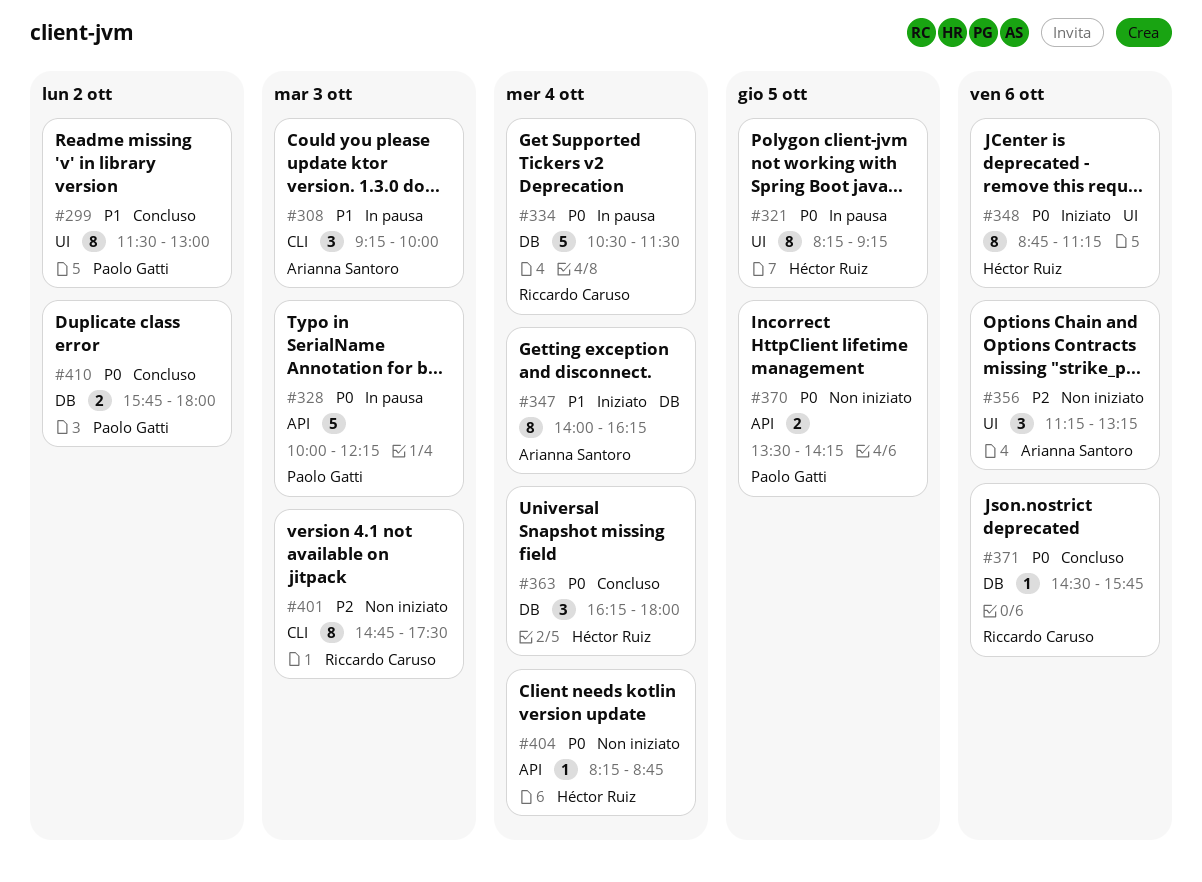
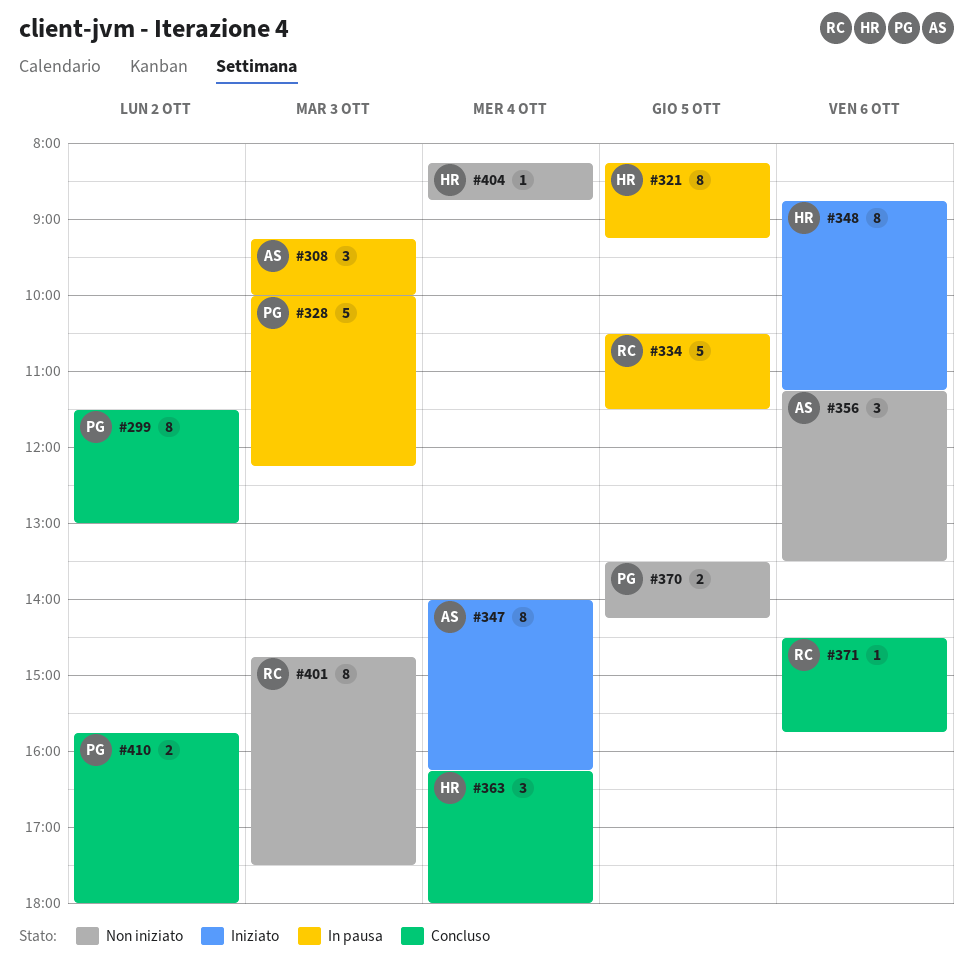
#334, day: Oct 4 -> Oct 5
#356, ends: 13:15 -> 13:30

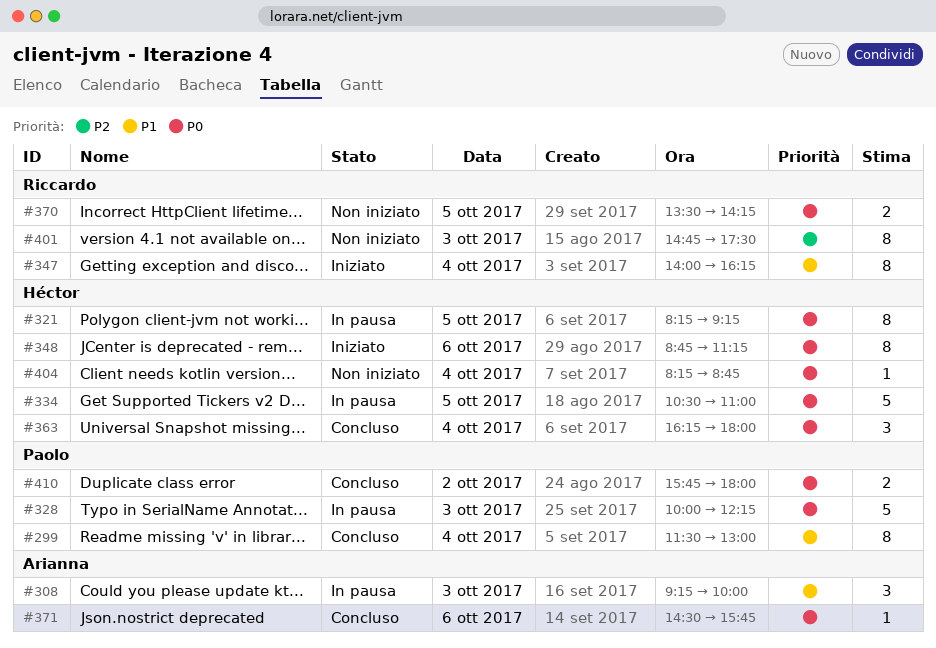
#299, day: Oct 2 -> Oct 4
#334, owner: Riccardo -> Héctor
#334, ends: 11:30 -> 11:00
#347, owner: Arianna -> Riccardo
#356: present -> none
#370, owner: Paolo -> Riccardo
#371, owner: Riccardo -> Arianna

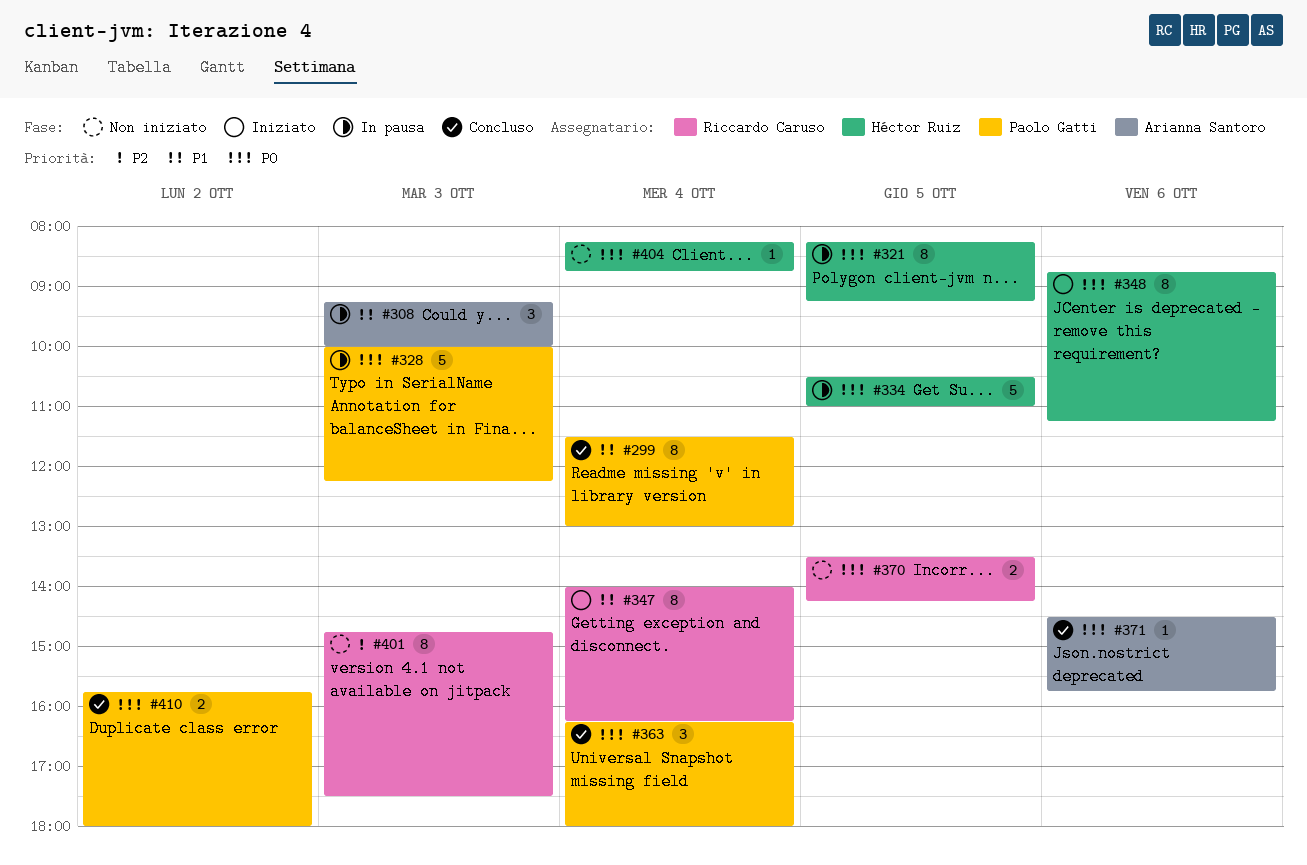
#363, owner: Héctor Ruiz -> Paolo Gatti

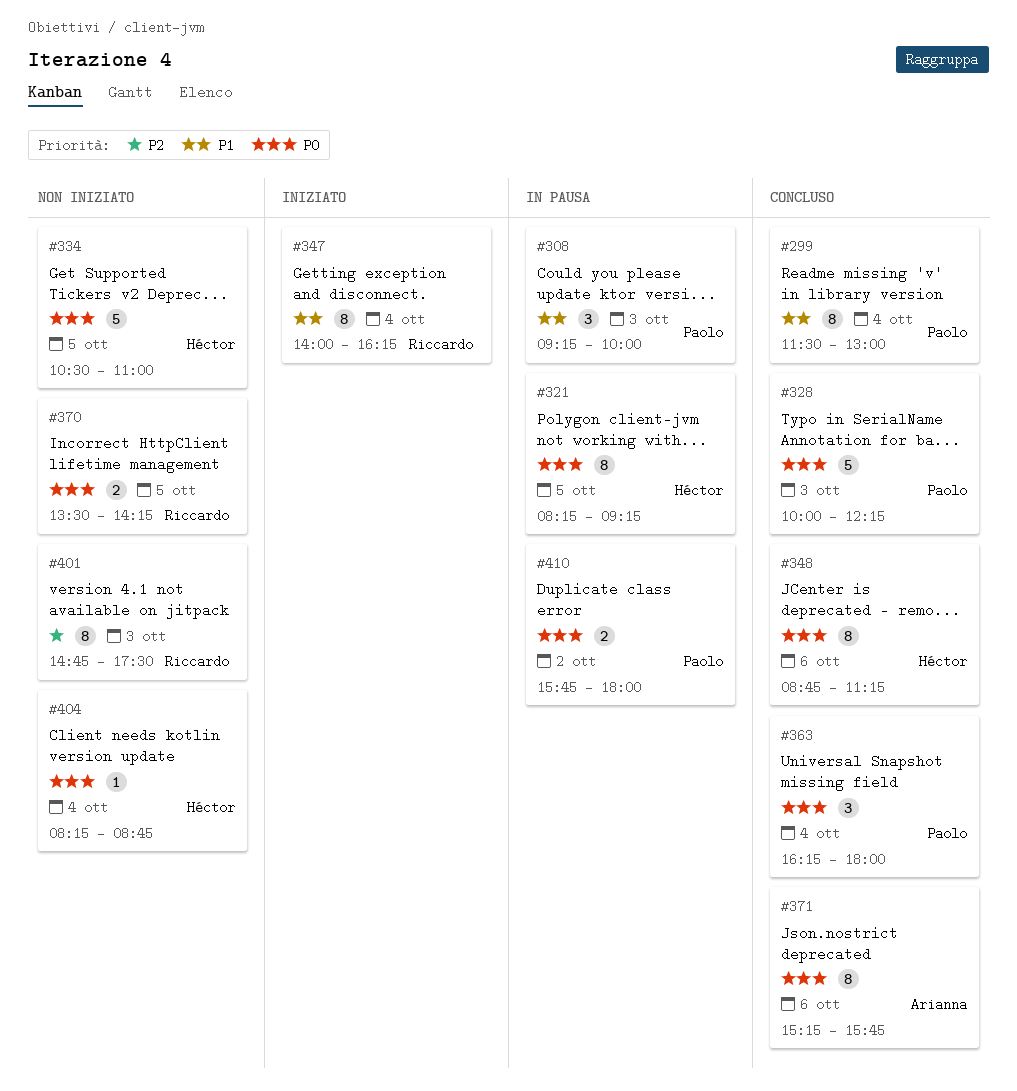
#308, owner: Arianna Santoro -> Paolo Gatti
#328, status: In pausa -> Concluso
#334, status: In pausa -> Non iniziato
#348, status: Iniziato -> Concluso
#371, estimate: 1 -> 8
#371, begins: 14:30 -> 15:15
#410, status: Concluso -> In pausa

